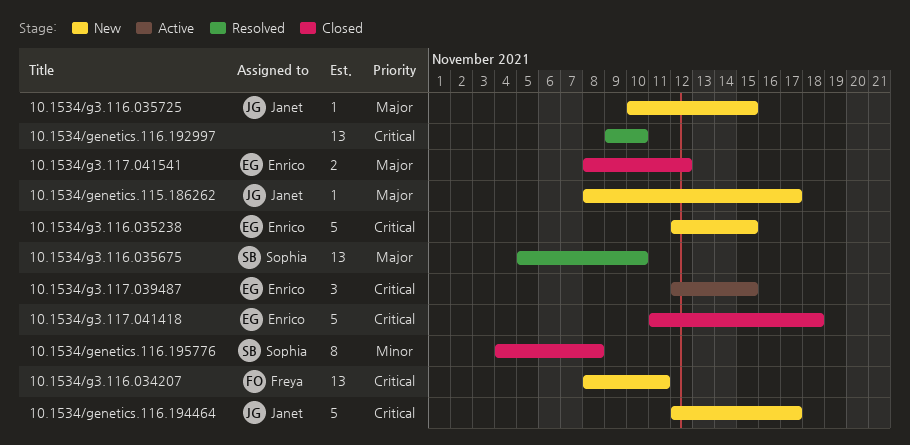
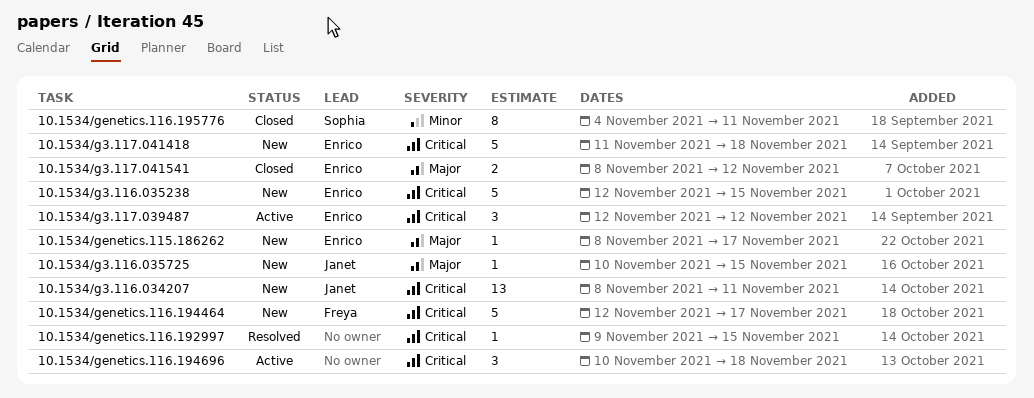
10.1534/g3.116.034207, owner: Freya -> Janet
10.1534/g3.116.035675: present -> none
10.1534/g3.117.039487, due: Nov 15 -> Nov 12
10.1534/g3.117.041418, status: Closed -> New
10.1534/genetics.115.186262, owner: Janet -> Enrico
10.1534/genetics.116.192997, estimate: 13 -> 1
10.1534/genetics.116.192997, due: Nov 10 -> Nov 15
10.1534/genetics.116.194464, owner: Janet -> Freya
10.1534/genetics.116.194696: none -> present
10.1534/genetics.116.195776, due: Nov 8 -> Nov 11

